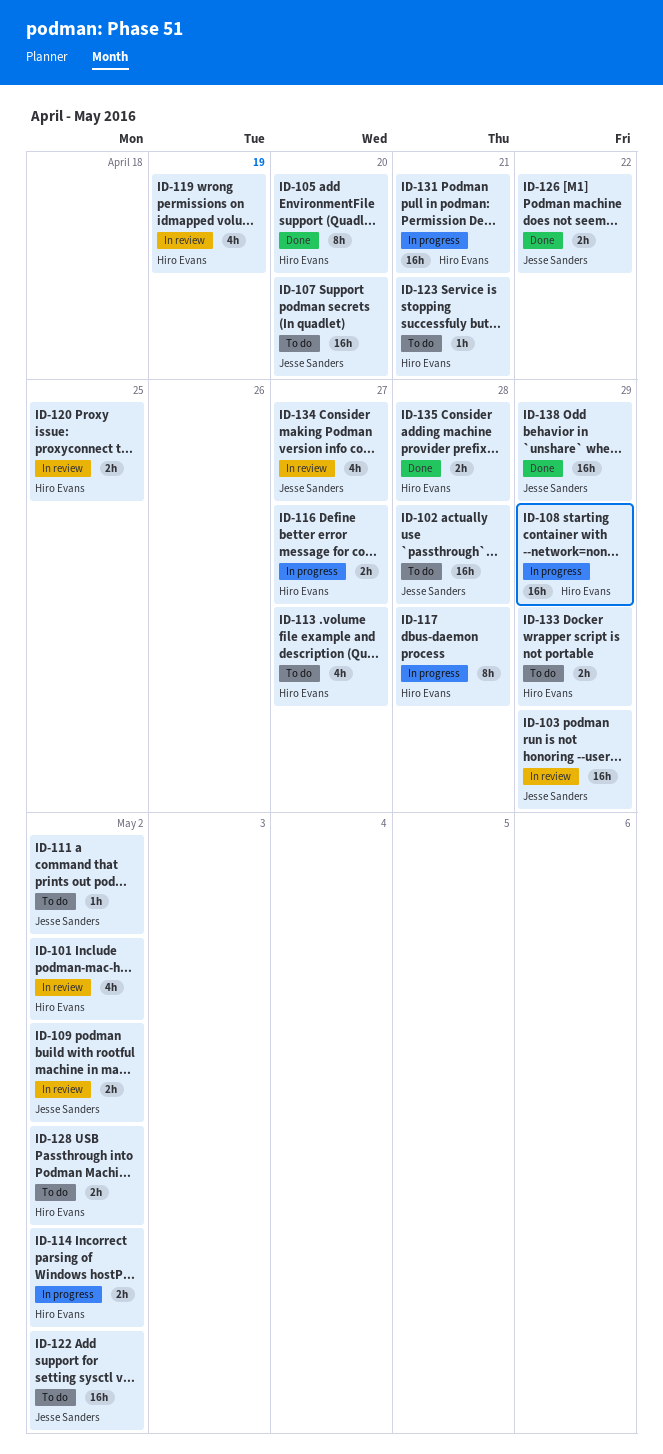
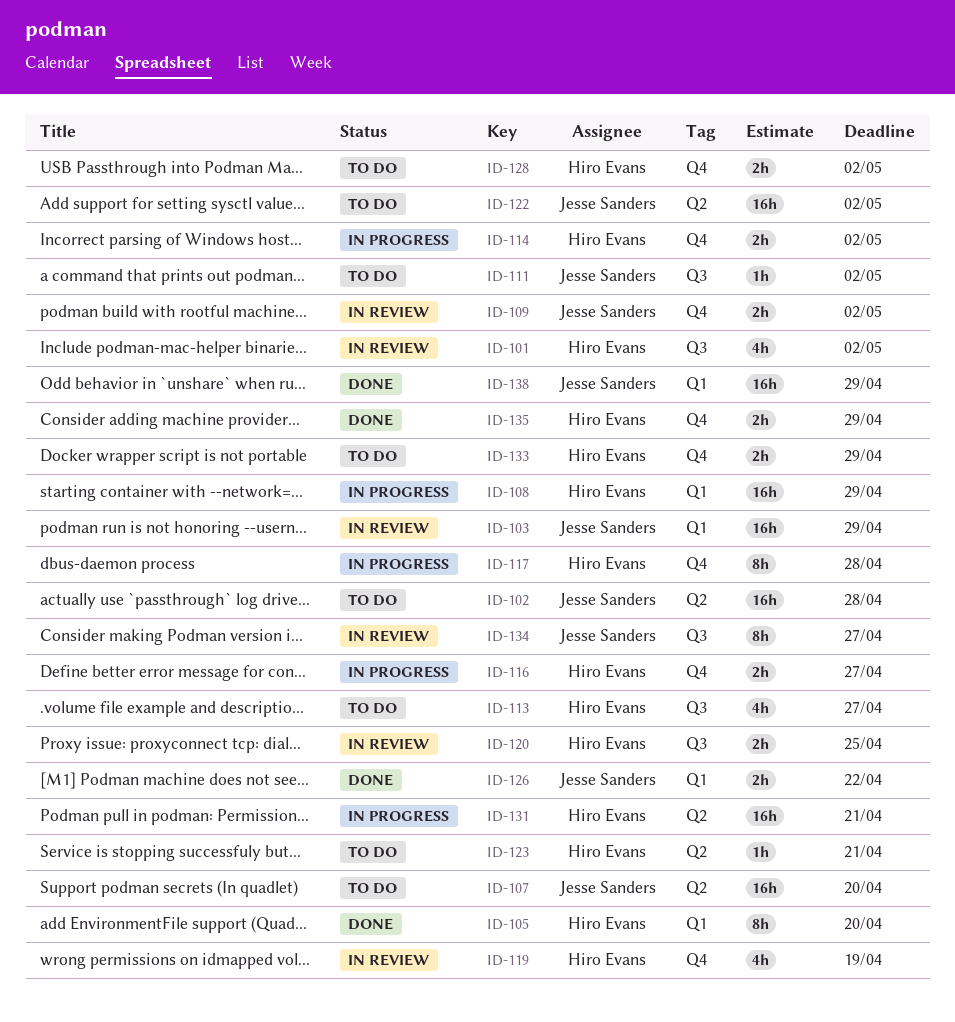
ID-134, estimate: 4h -> 8h
ID-135, due: Apr 28 -> Apr 29

